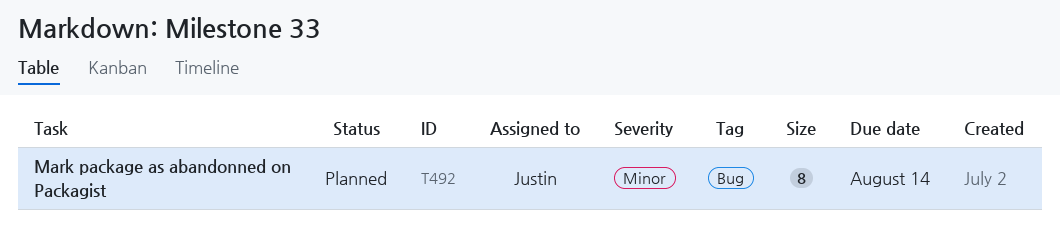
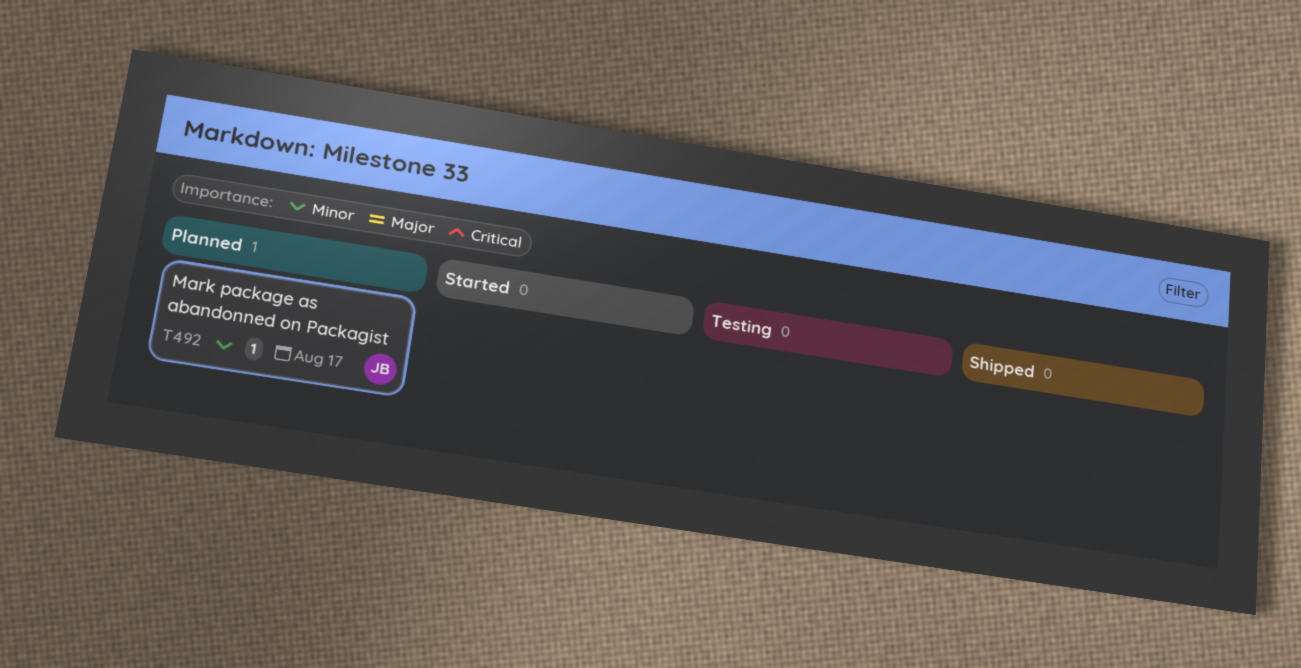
T492, estimate: 8 -> 1
T492, due: Aug 14 -> Aug 17

